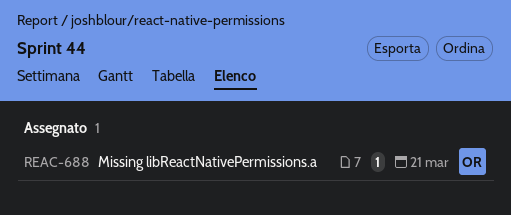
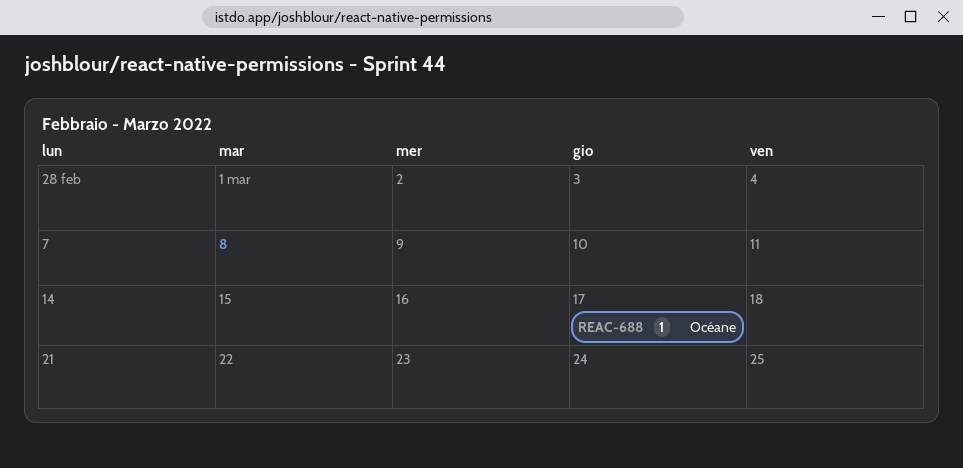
REAC-688, due: Mar 21 -> Mar 17

